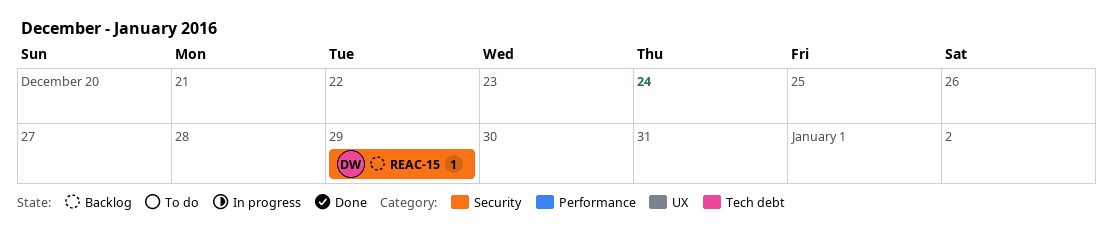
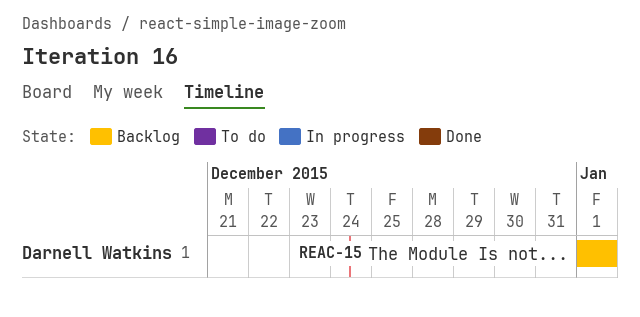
REAC-15, start: Dec 29 -> Jan 1
REAC-15, due: Dec 29 -> Jan 1

